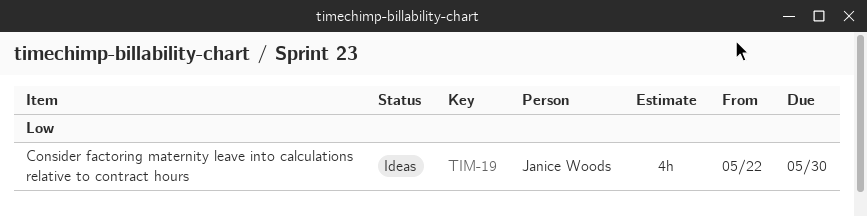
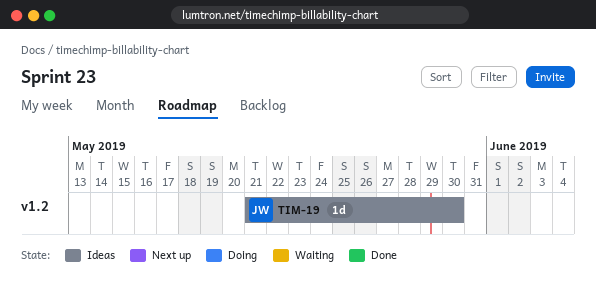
TIM-19, estimate: 4h -> 1d
TIM-19, start: May 22 -> May 21

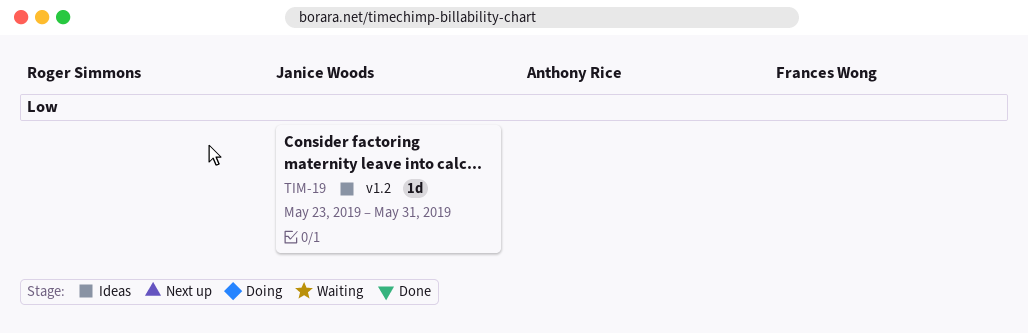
TIM-19, start: May 21 -> May 23
TIM-19, due: May 30 -> May 31

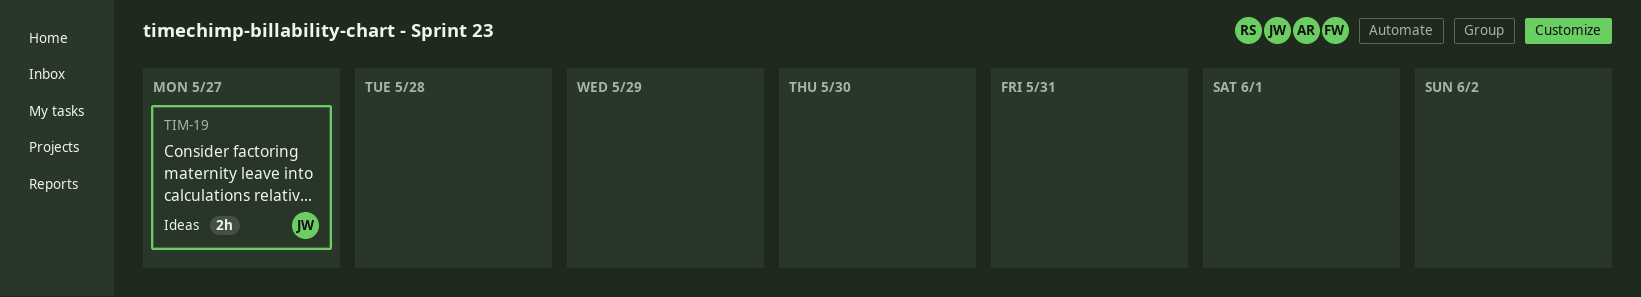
TIM-19, estimate: 1d -> 2h
TIM-19, due: May 31 -> May 27

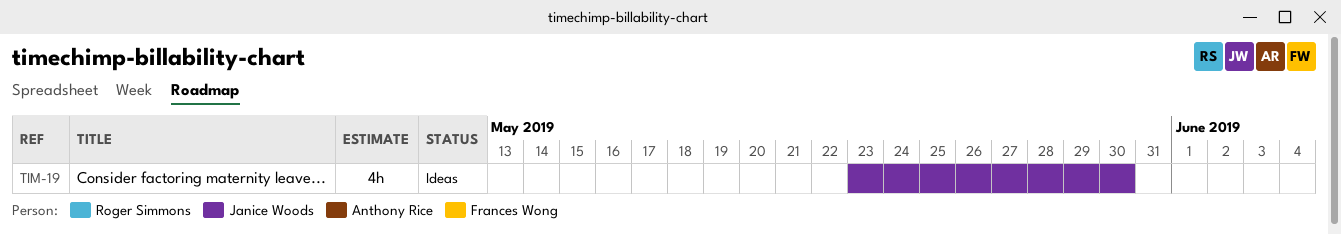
TIM-19, estimate: 2h -> 4h
TIM-19, due: May 27 -> May 30

